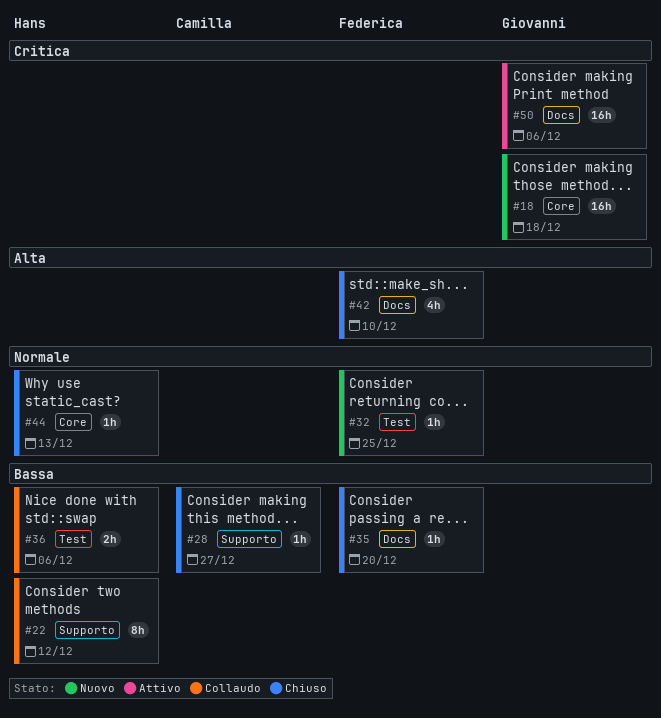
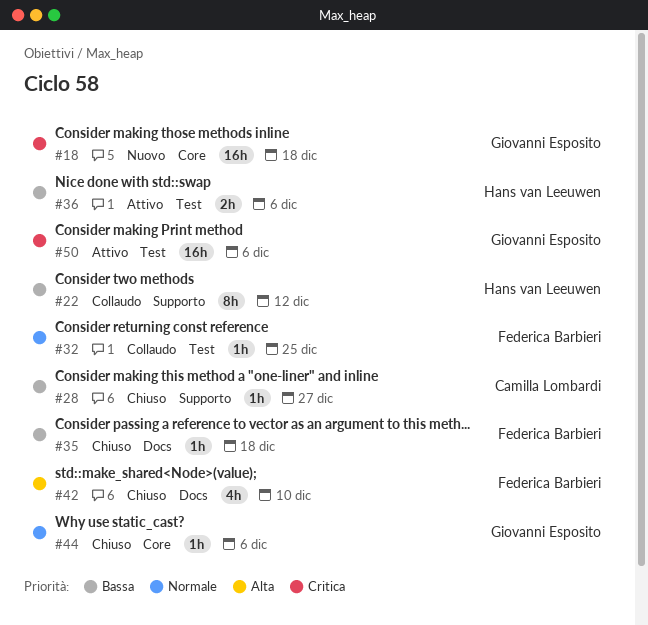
#32, status: Nuovo -> Collaudo
#35, due: Dec 20 -> Dec 18
#36, status: Collaudo -> Attivo
#44, owner: Hans van Leeuwen -> Giovanni Esposito
#44, due: Dec 13 -> Dec 6
#50, label: Docs -> Test

